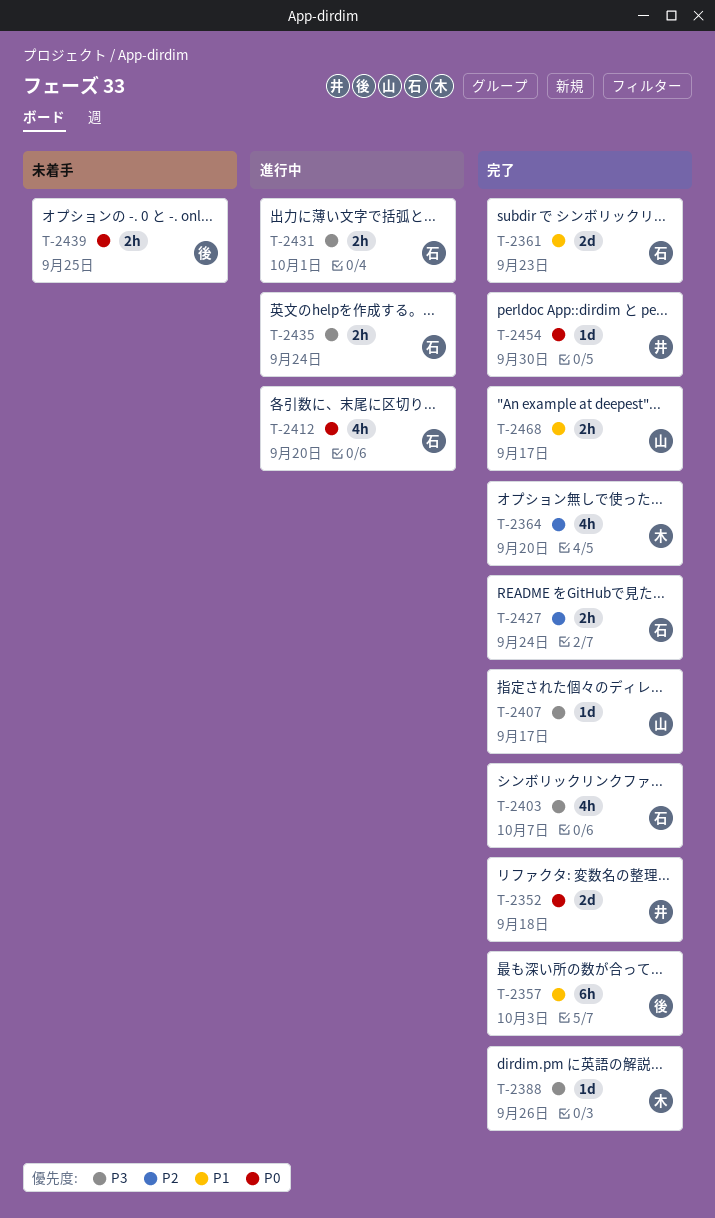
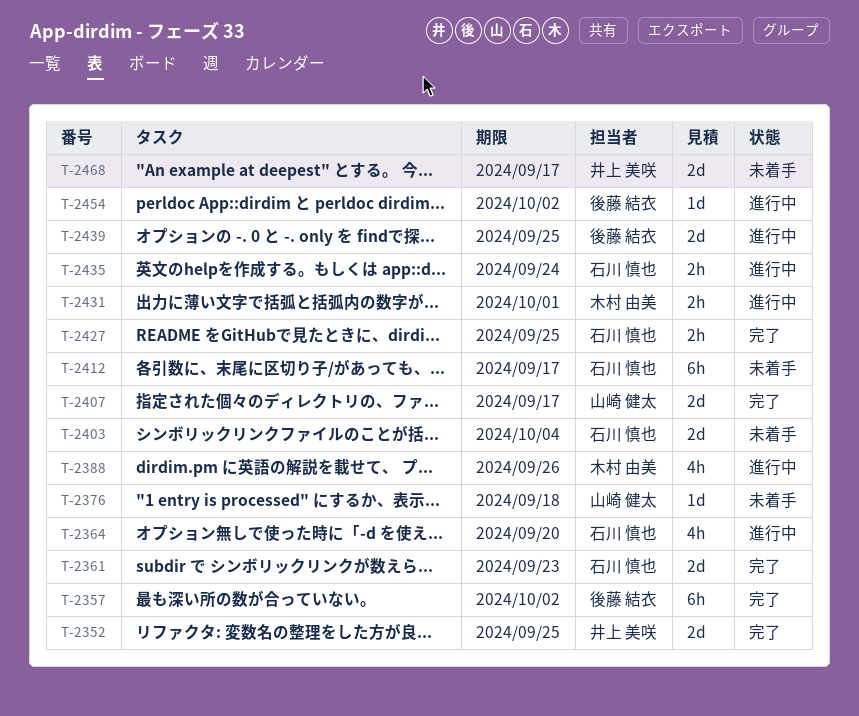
T-2352, due: Sep 18 -> Sep 25
T-2357, due: Oct 3 -> Oct 2
T-2364, status: 完了 -> 進行中
T-2364, owner: 木村 由美 -> 石川 慎也
T-2376: none -> present
T-2388, status: 完了 -> 進行中
T-2388, estimate: 1d -> 4h
T-2403, status: 完了 -> 未着手
T-2403, estimate: 4h -> 2d
T-2403, due: Oct 7 -> Oct 4
T-2407, estimate: 1d -> 2d
T-2412, status: 進行中 -> 未着手
T-2412, estimate: 4h -> 6h
T-2412, due: Sep 20 -> Sep 17
T-2427, due: Sep 24 -> Sep 25
T-2431, owner: 石川 慎也 -> 木村 由美
T-2439, status: 未着手 -> 進行中
T-2439, estimate: 2h -> 2d
T-2454, status: 完了 -> 進行中
T-2454, owner: 井上 美咲 -> 後藤 結衣
T-2454, due: Sep 30 -> Oct 2
T-2468, status: 完了 -> 未着手
T-2468, owner: 山崎 健太 -> 井上 美咲
T-2468, estimate: 2h -> 2d

